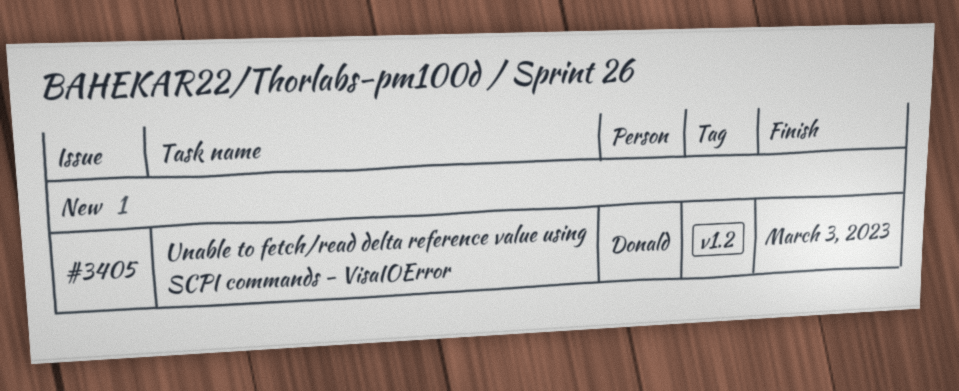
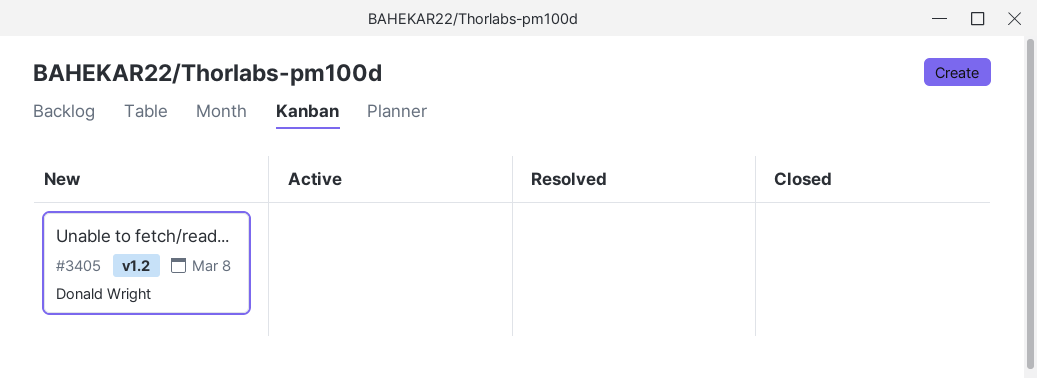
#3405, due: Mar 3 -> Mar 8

